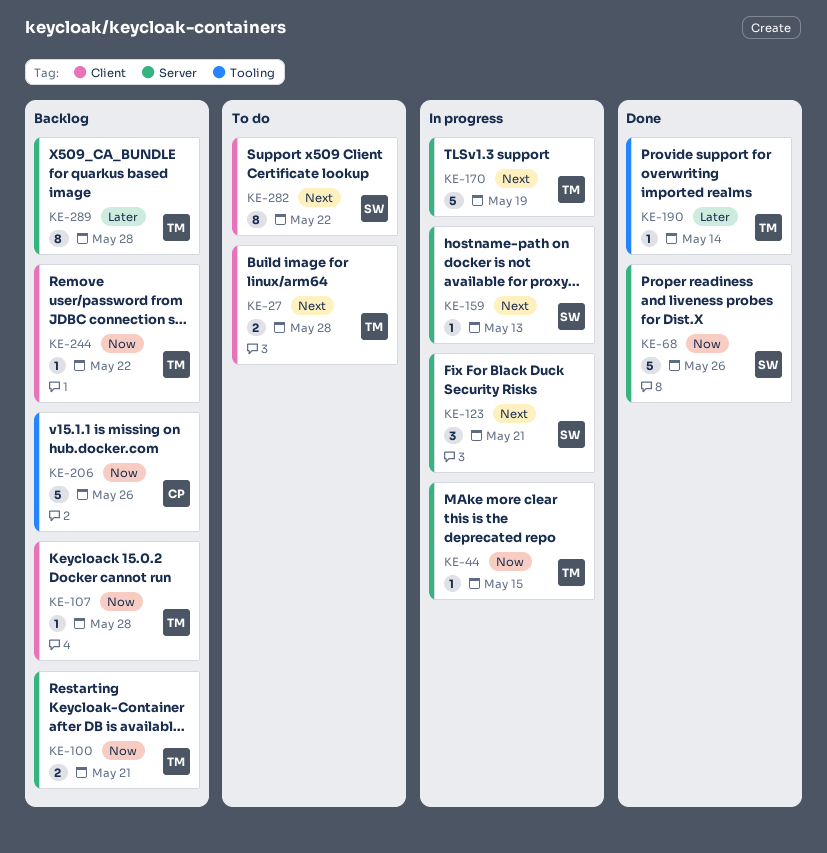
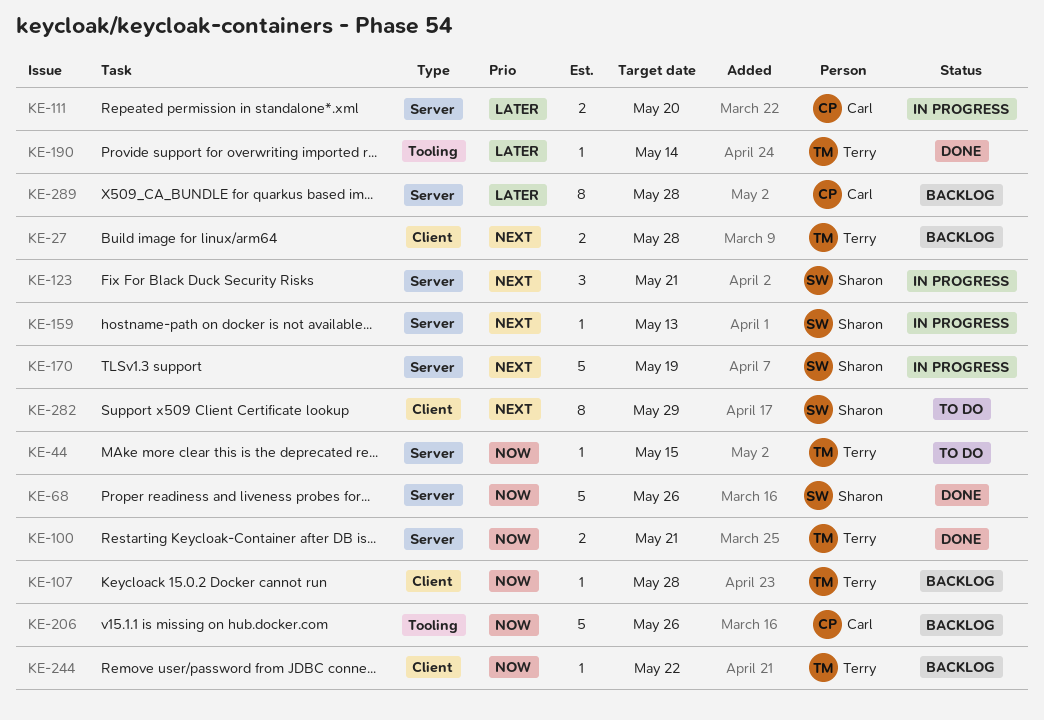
KE-27, status: To do -> Backlog
KE-44, status: In progress -> To do
KE-100, status: Backlog -> Done
KE-111: none -> present
KE-170, owner: Terry -> Sharon
KE-282, due: May 22 -> May 29
KE-289, owner: Terry -> Carl

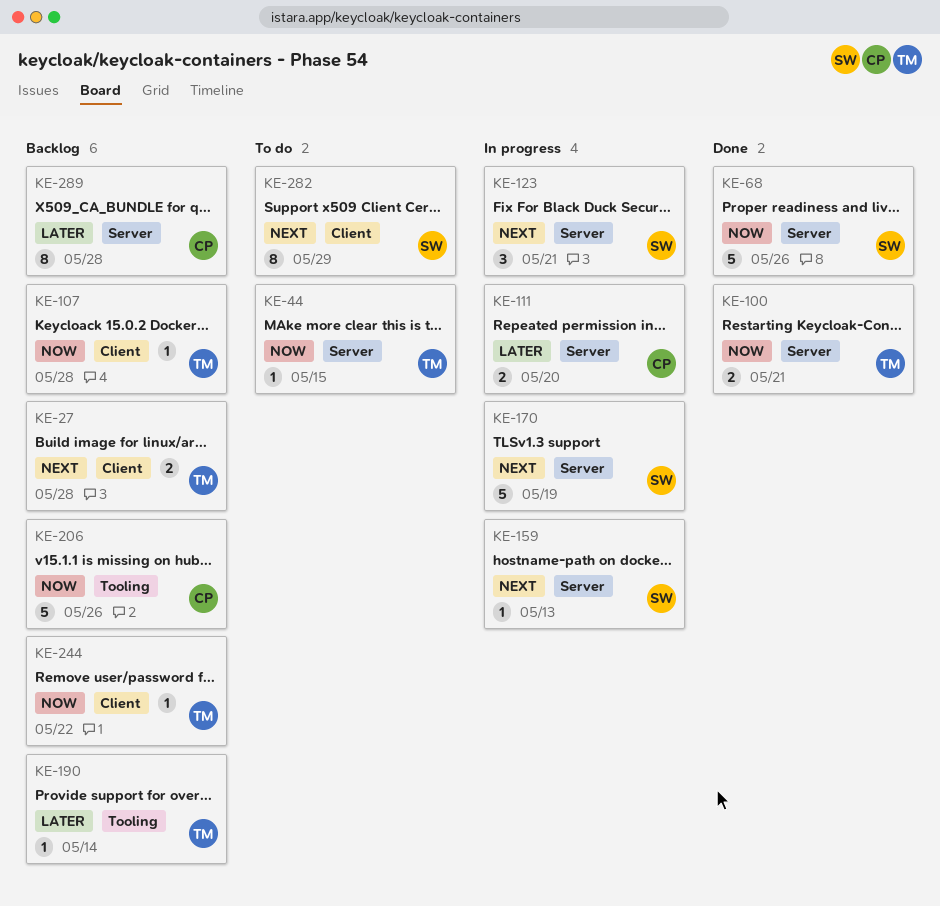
KE-190, status: Done -> Backlog

